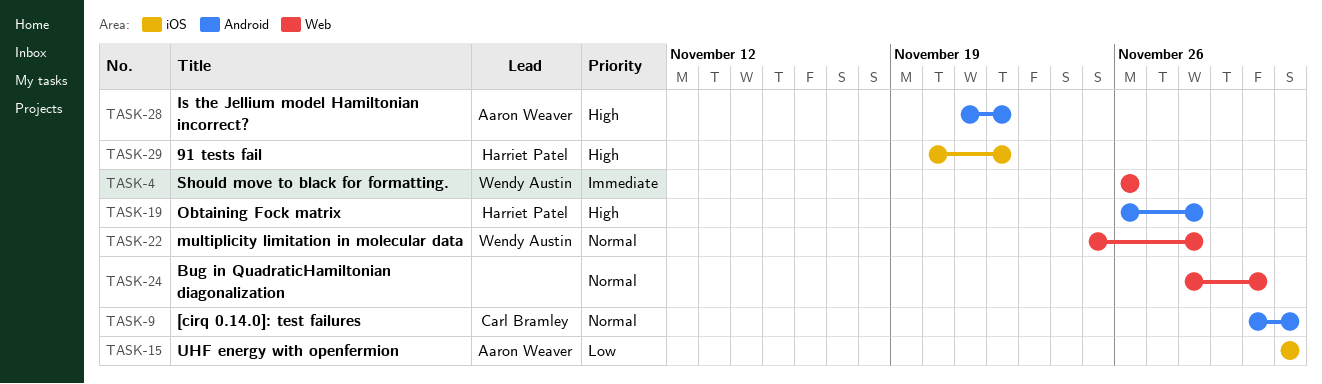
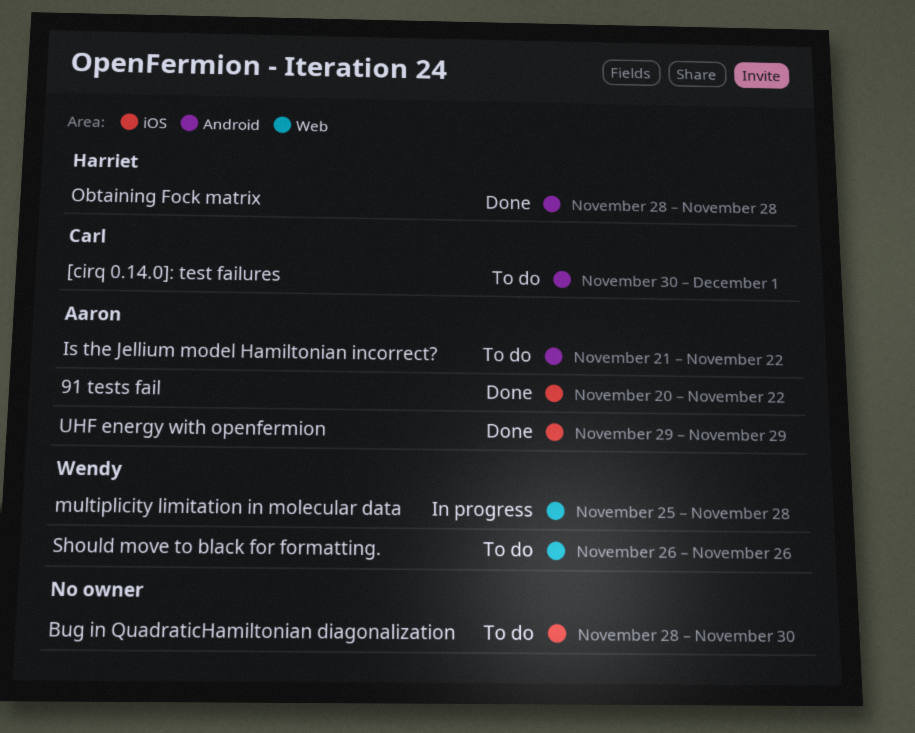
91 tests fail, owner: Harriet Patel -> Aaron Weaver
Bug in QuadraticHamiltonian diagonalization, label: Web -> iOS
Obtaining Fock matrix, start: Nov 26 -> Nov 28
UHF energy with openfermion, start: Dec 1 -> Nov 29
UHF energy with openfermion, due: Dec 1 -> Nov 29

